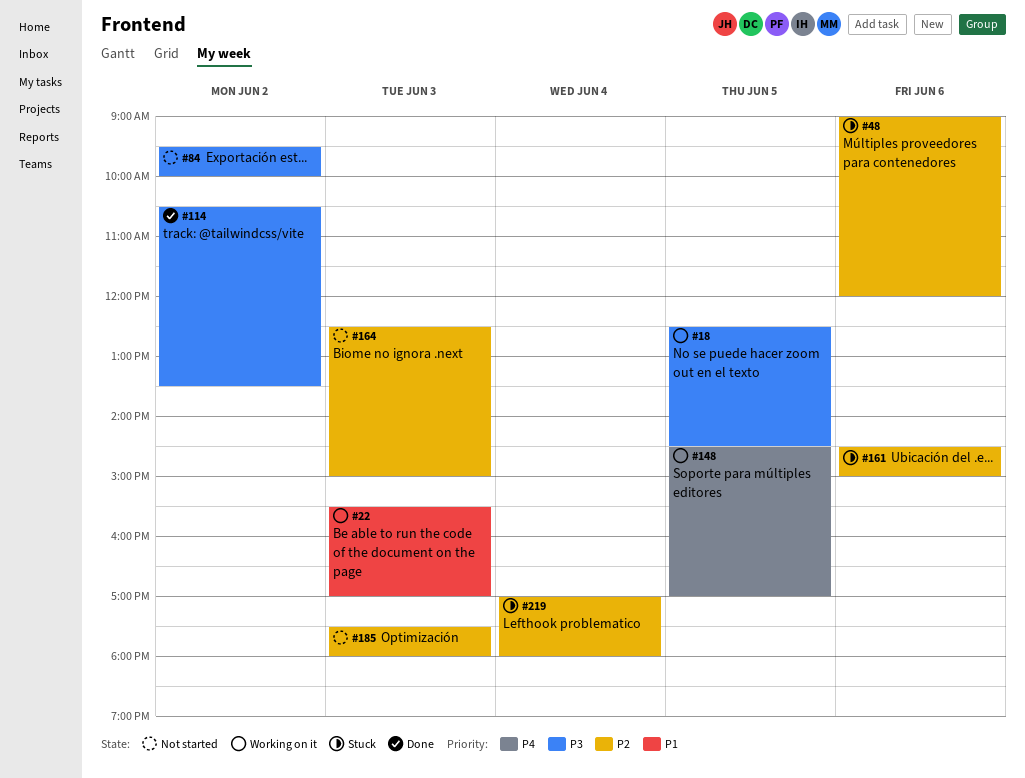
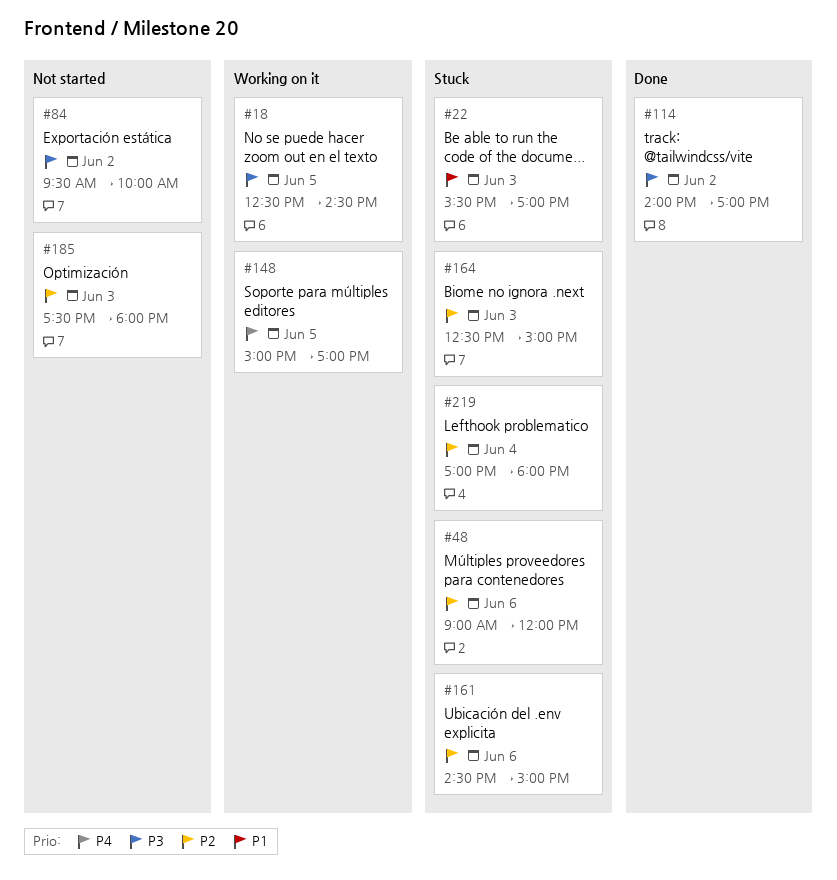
#22, status: Working on it -> Stuck
#114, begins: 10:30 -> 14:00
#114, ends: 13:30 -> 17:00
#148, begins: 14:30 -> 15:00
#164, status: Not started -> Stuck

